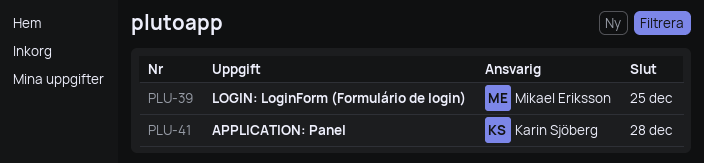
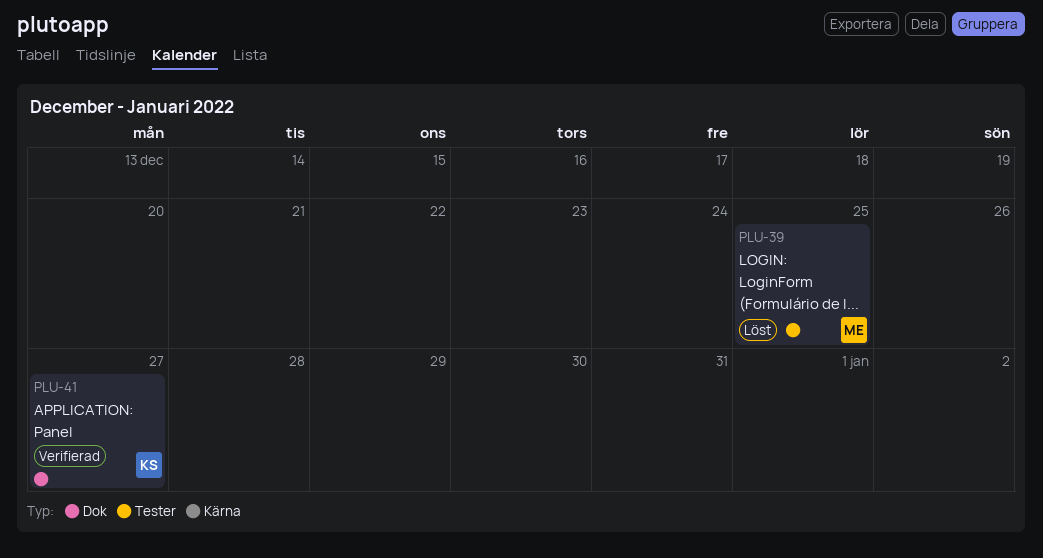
PLU-41, due: Dec 28 -> Dec 27

